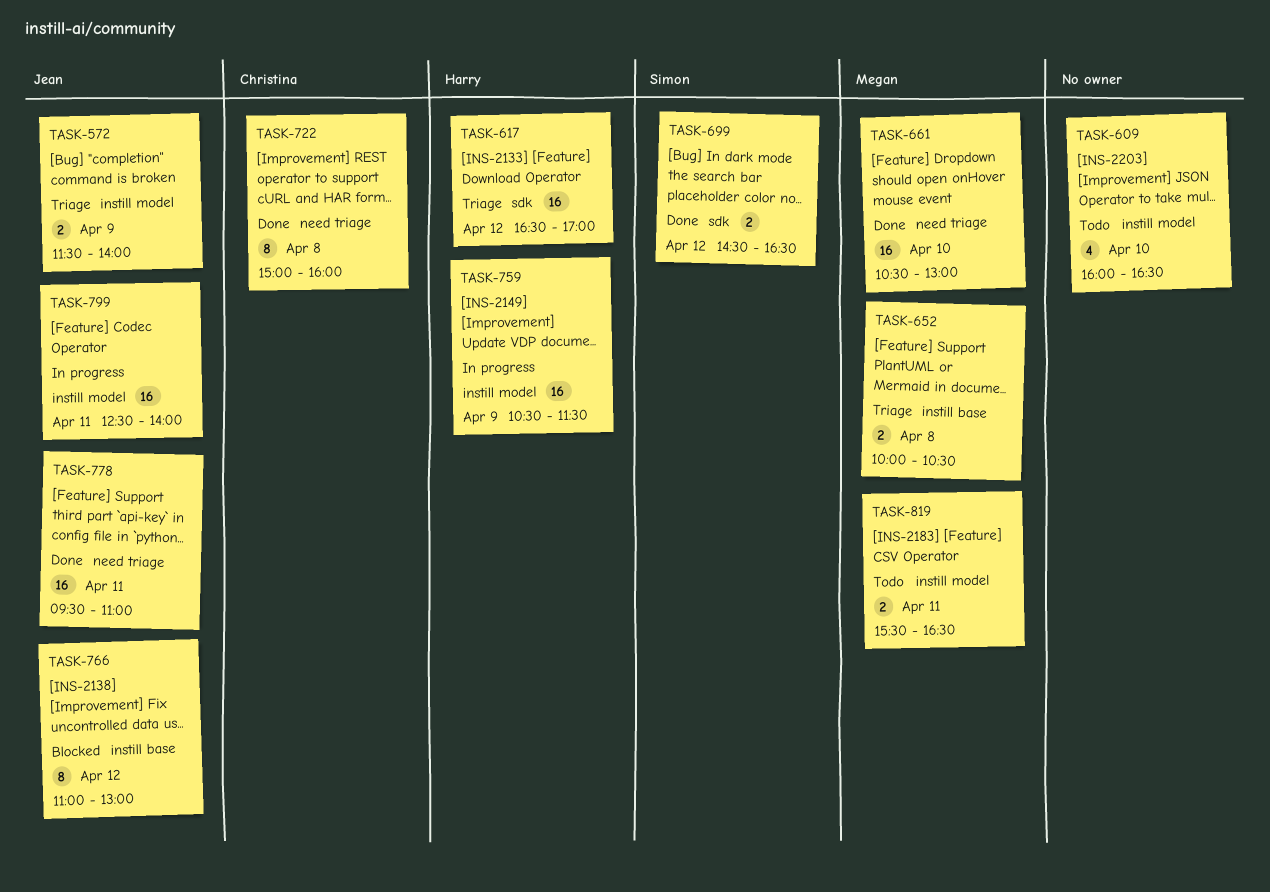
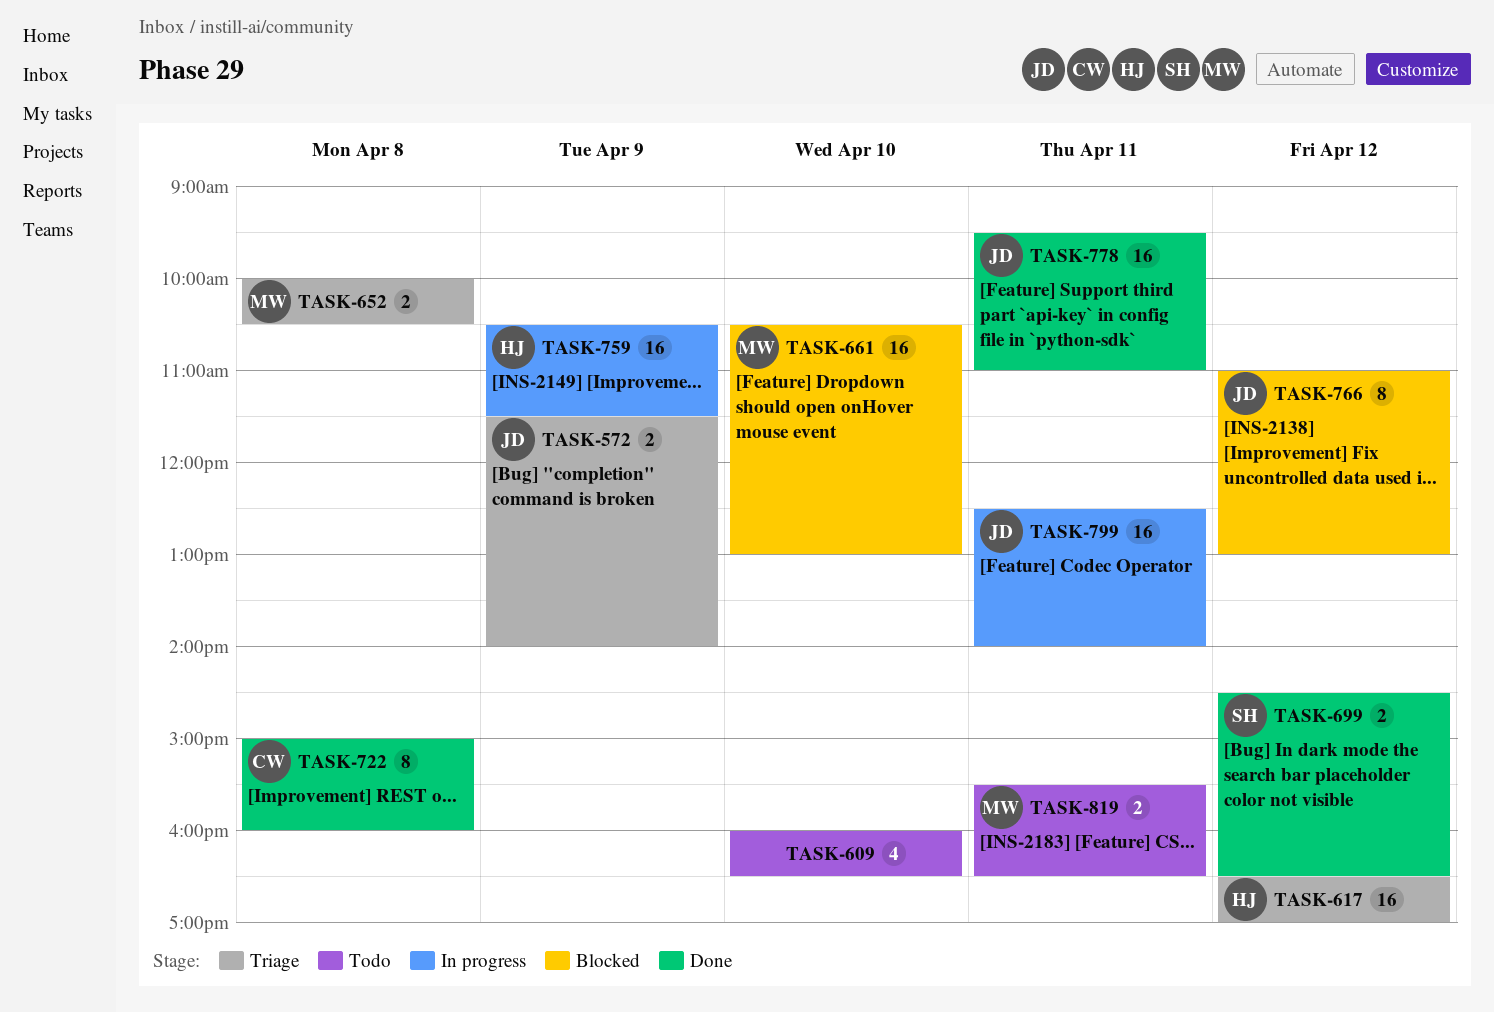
TASK-661, status: Done -> Blocked

